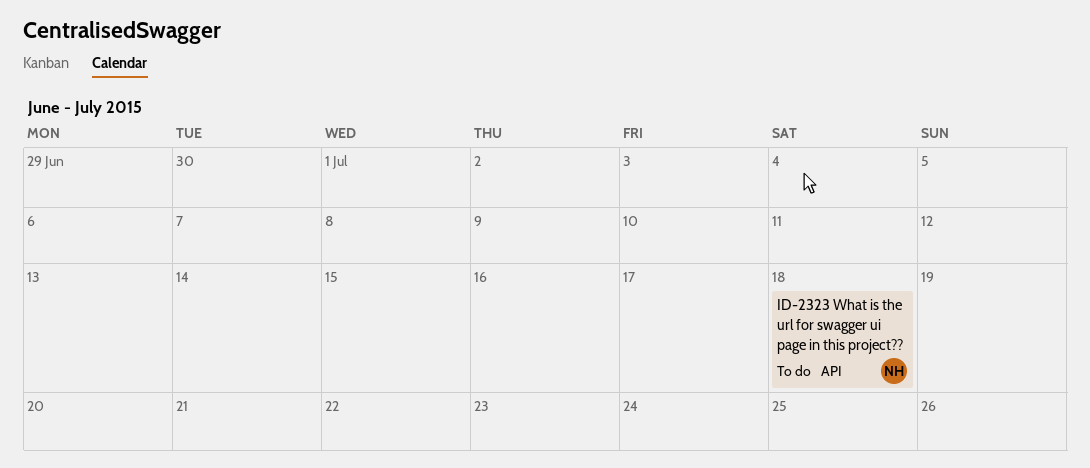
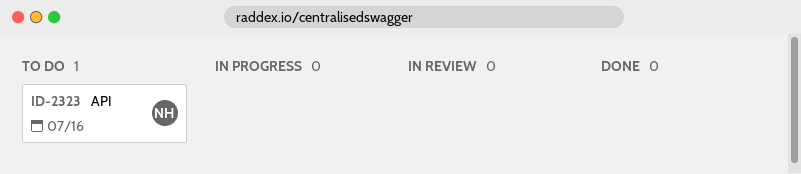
ID-2323, due: Jul 18 -> Jul 16

